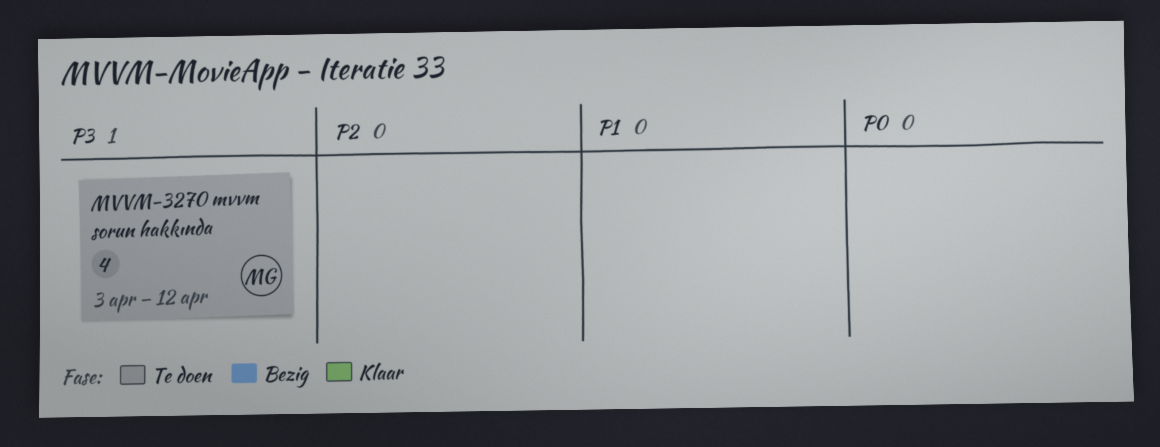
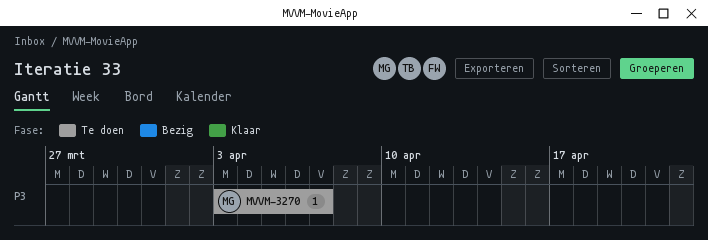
MVVM-3270, estimate: 4 -> 1
MVVM-3270, due: Apr 12 -> Apr 7

